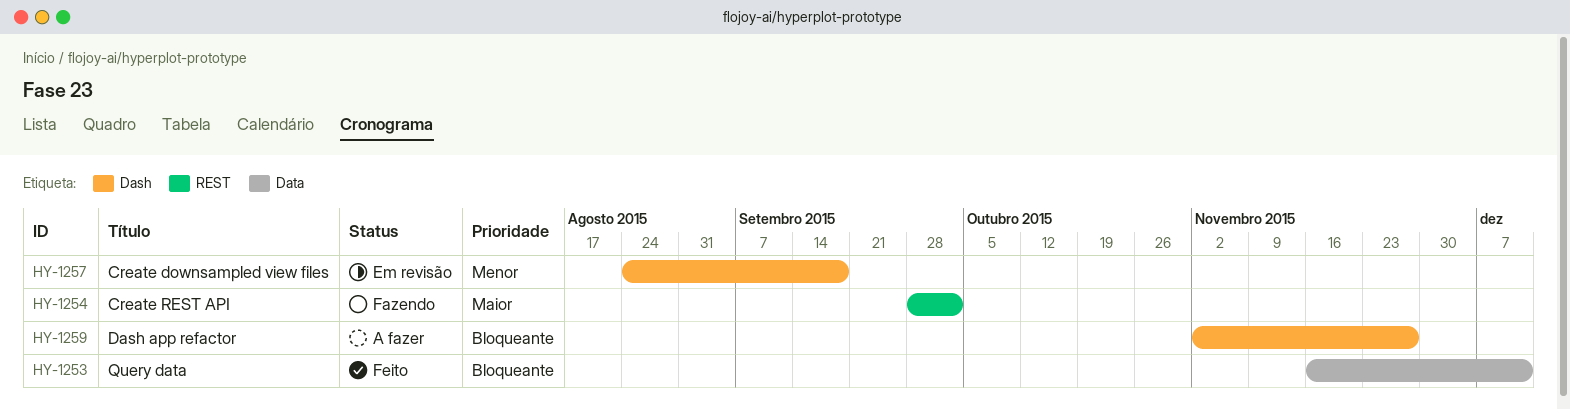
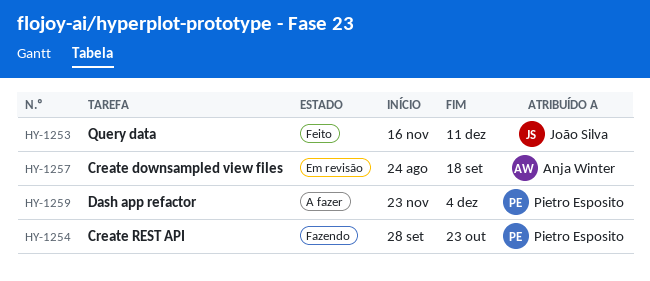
HY-1254, due: Oct 2 -> Oct 23
HY-1259, start: Nov 2 -> Nov 23
HY-1259, due: Nov 27 -> Dec 4

